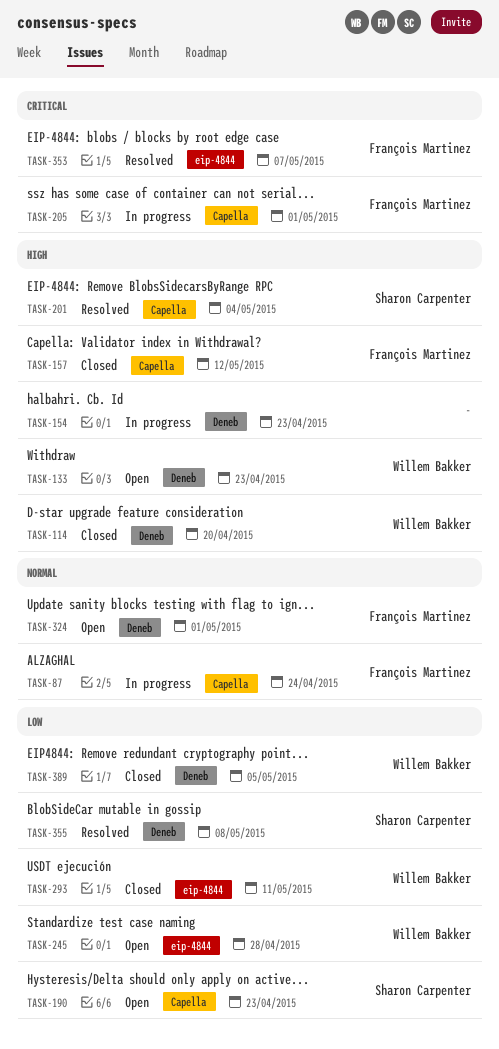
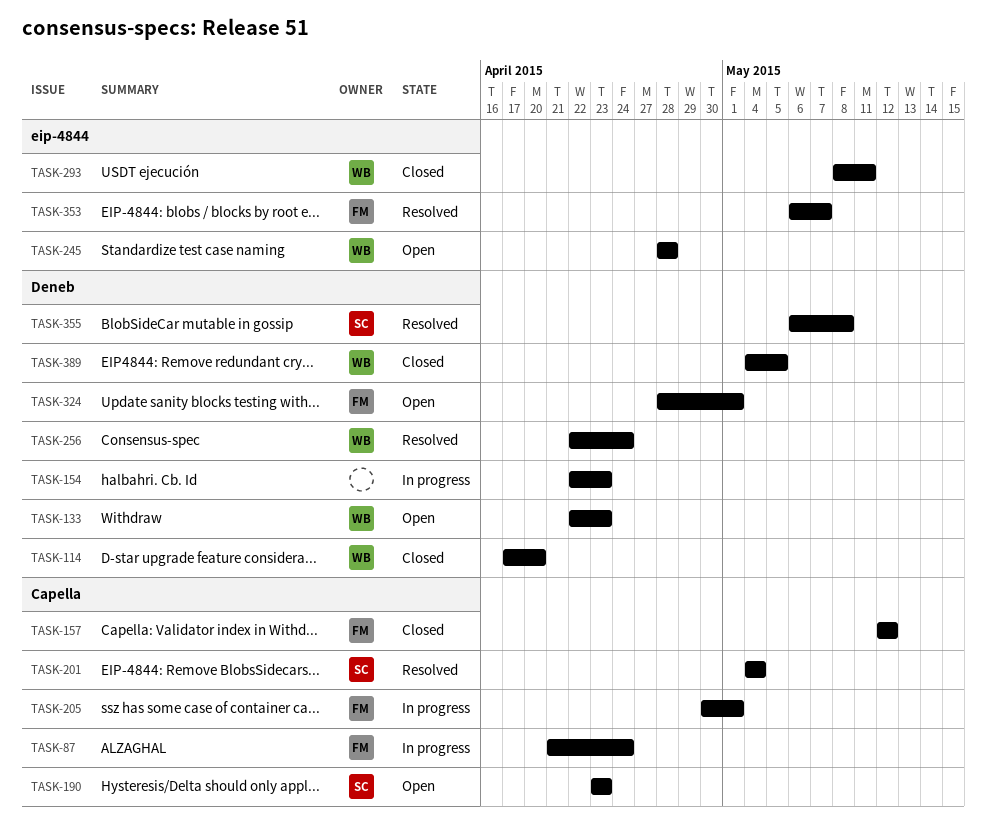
TASK-256: none -> present

